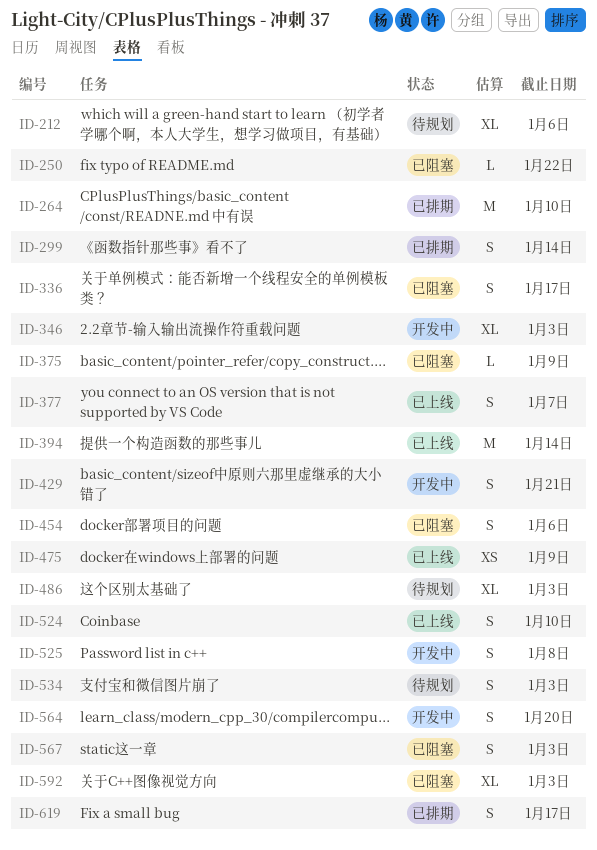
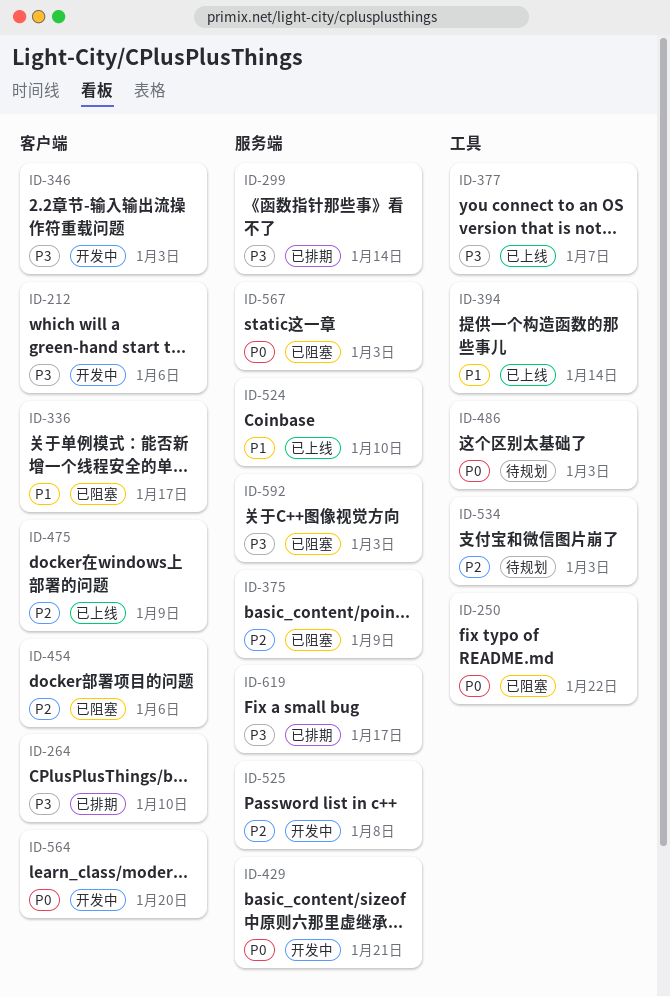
ID-212, status: 待规划 -> 开发中

